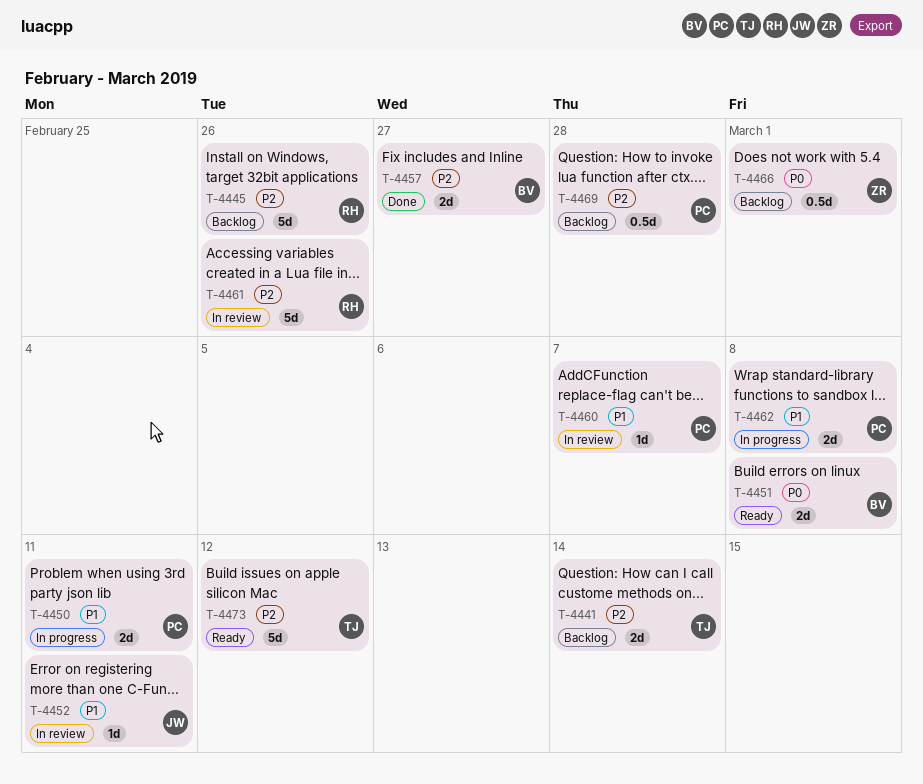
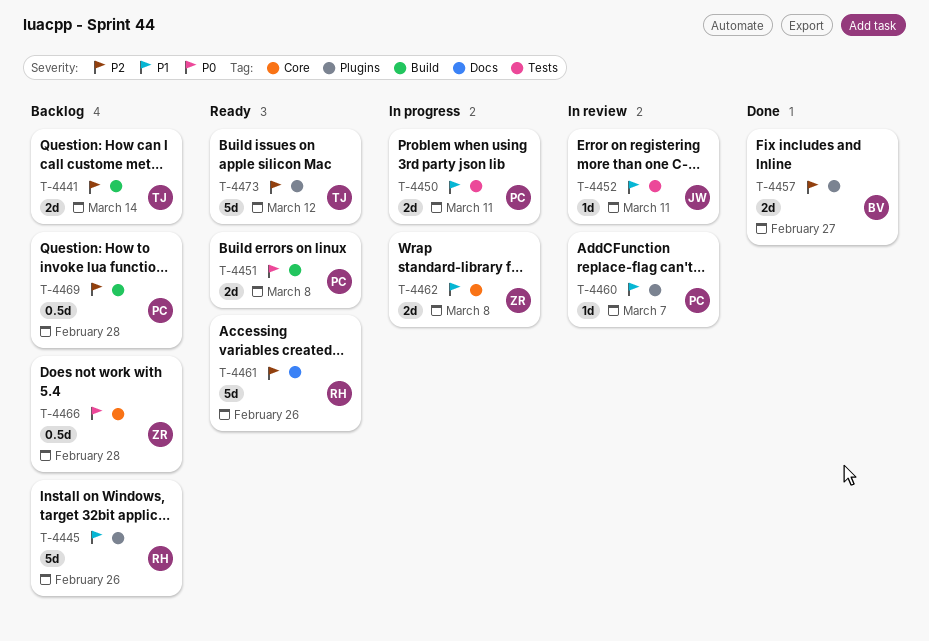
T-4445, priority: P2 -> P1
T-4451, owner: BV -> PC
T-4461, status: In review -> Ready
T-4462, owner: PC -> ZR
T-4466, due: Mar 1 -> Feb 28

